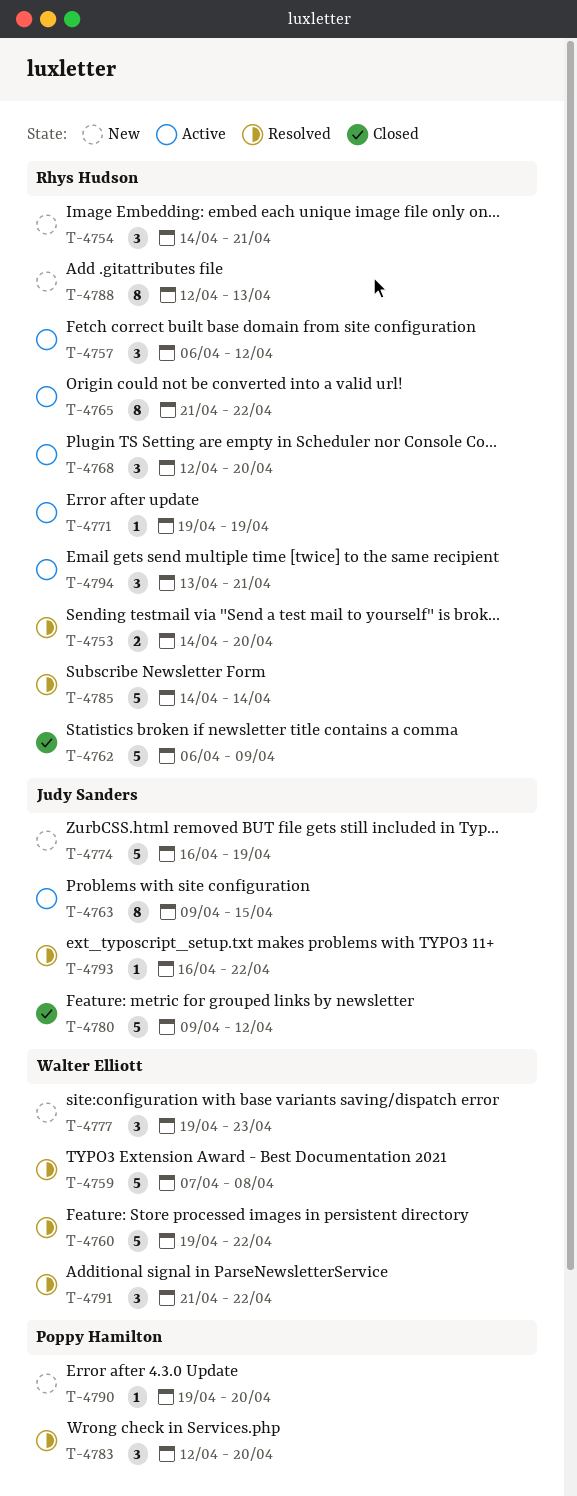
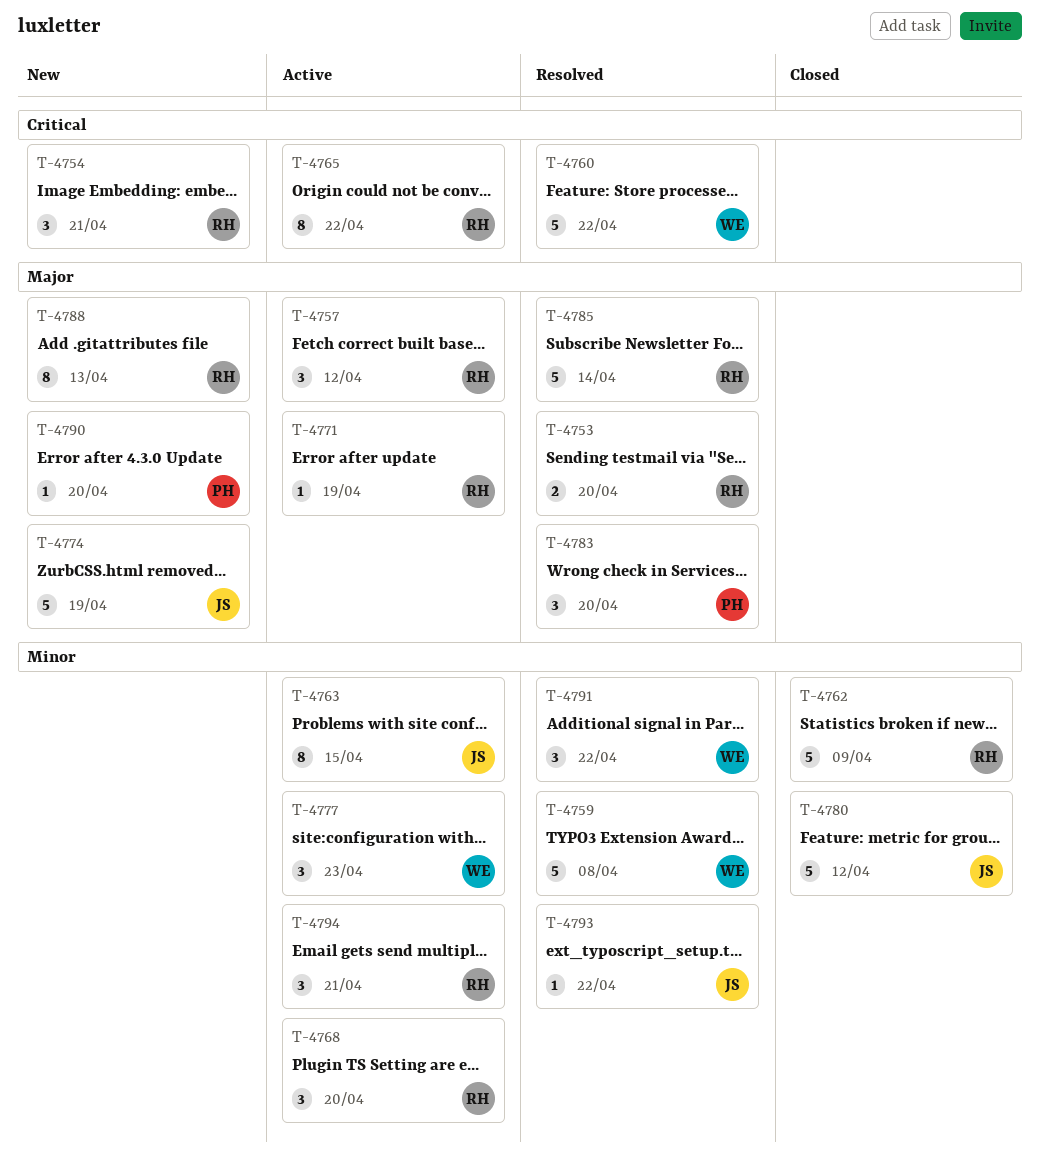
T-4777, status: New -> Active

